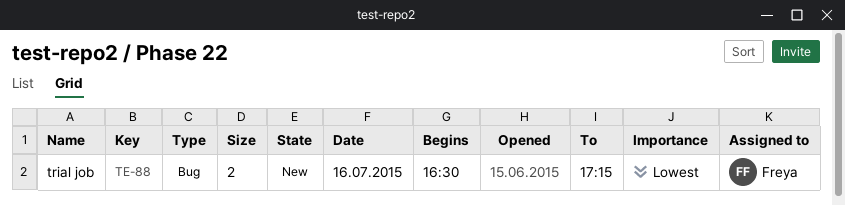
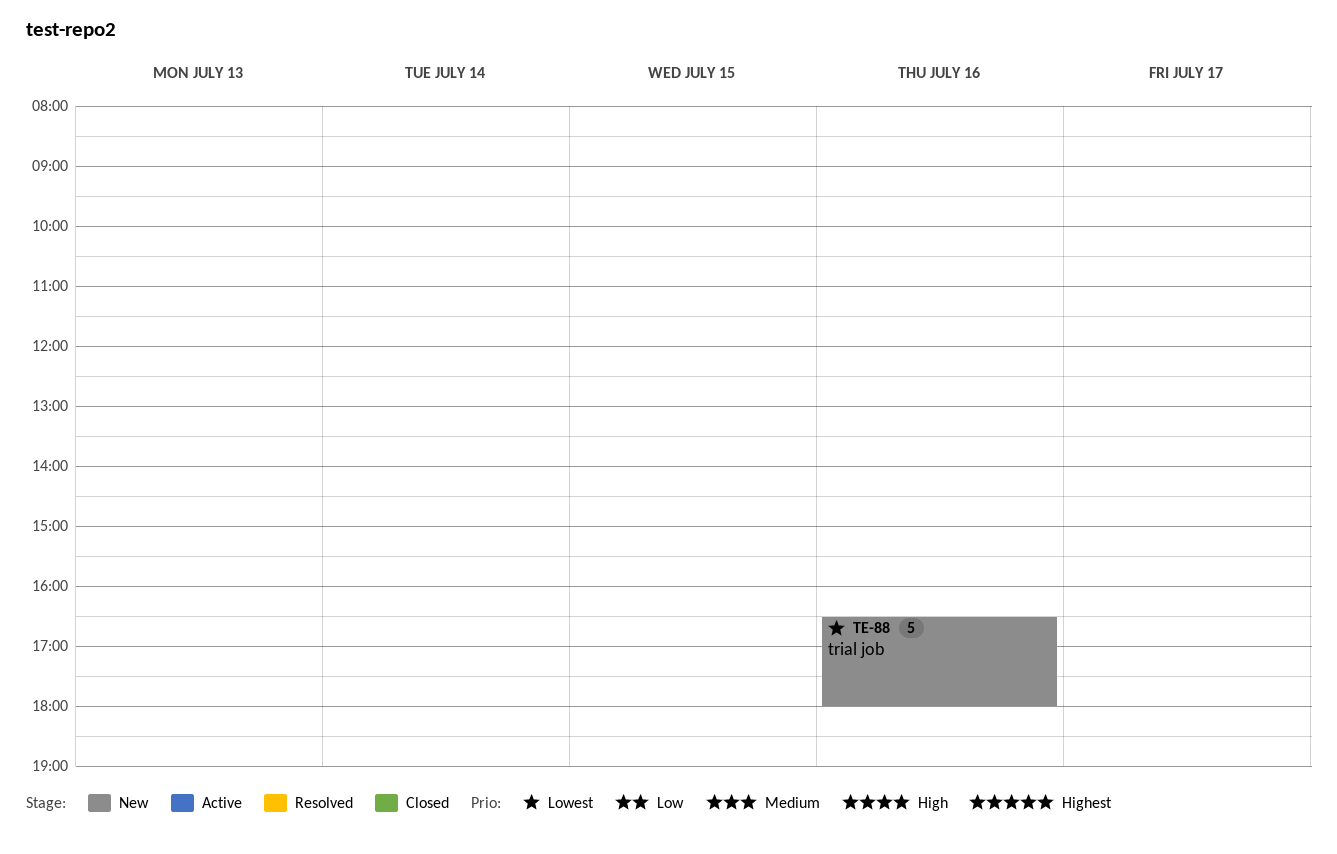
TE-88, estimate: 2 -> 5
TE-88, ends: 17:15 -> 18:00

